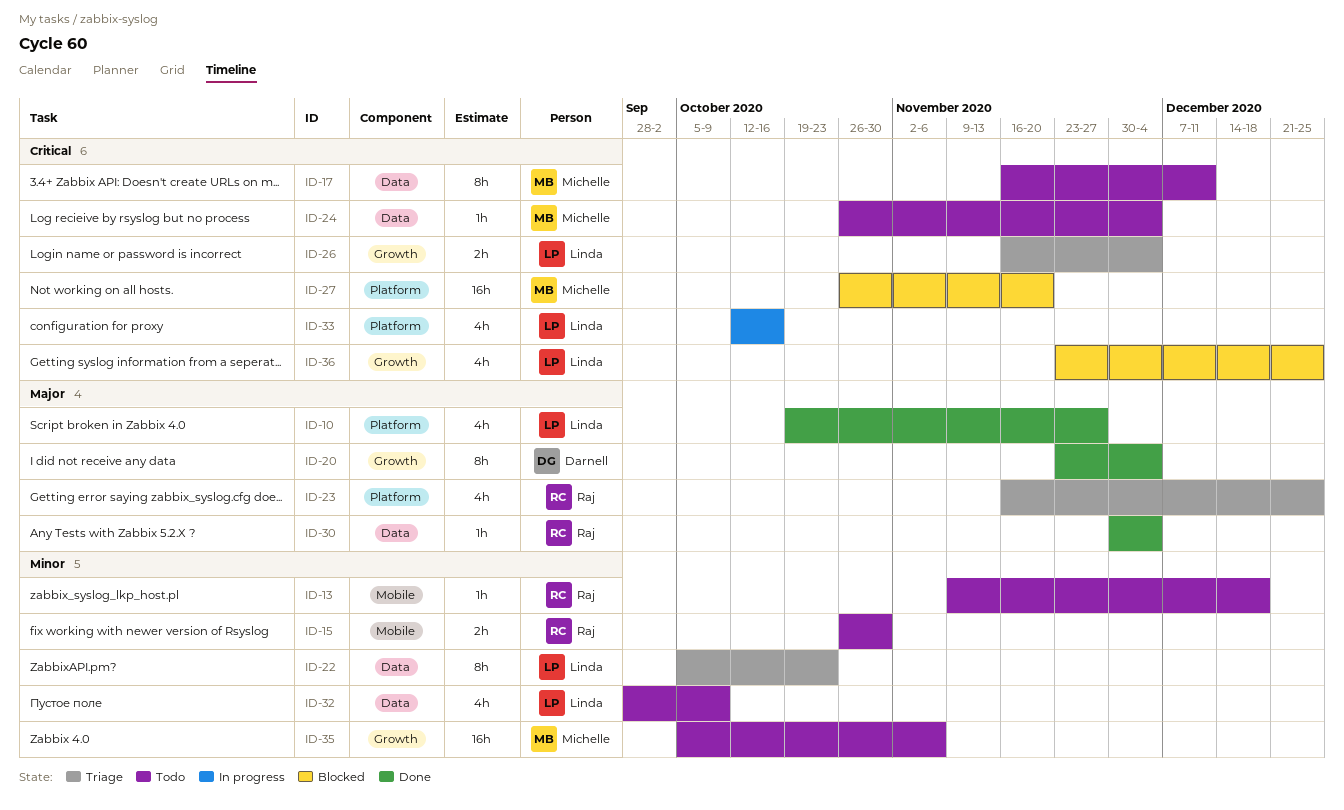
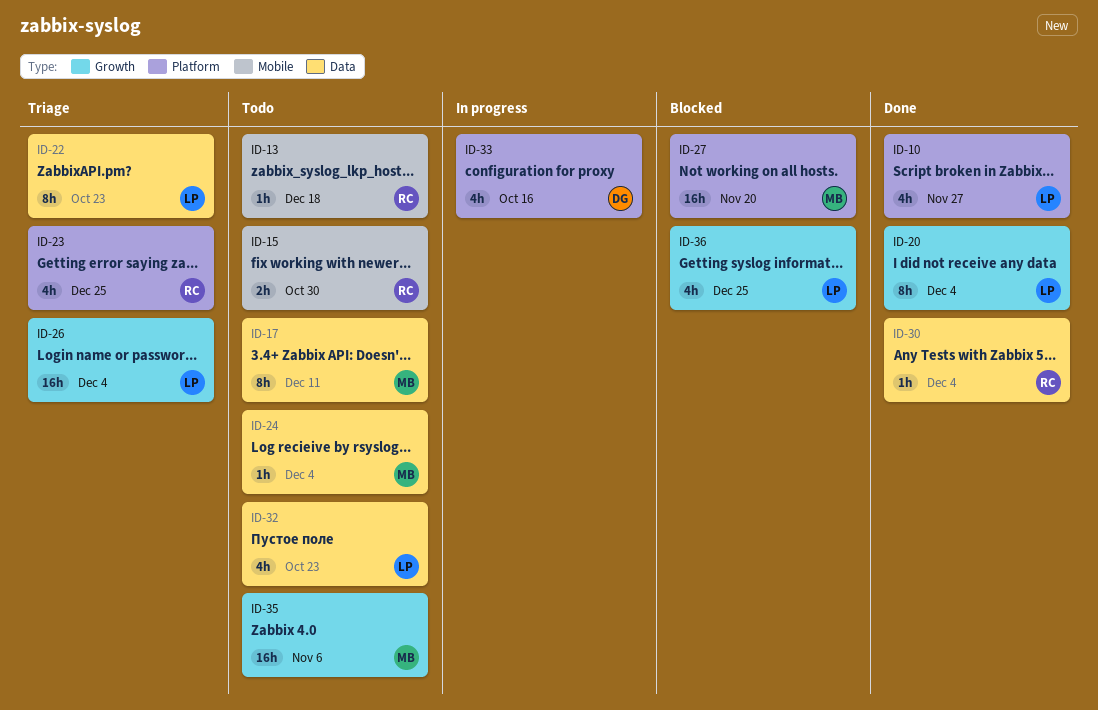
ID-20, owner: Darnell -> Linda
ID-26, estimate: 2h -> 16h
ID-32, due: Oct 9 -> Oct 23
ID-33, owner: Linda -> Darnell

